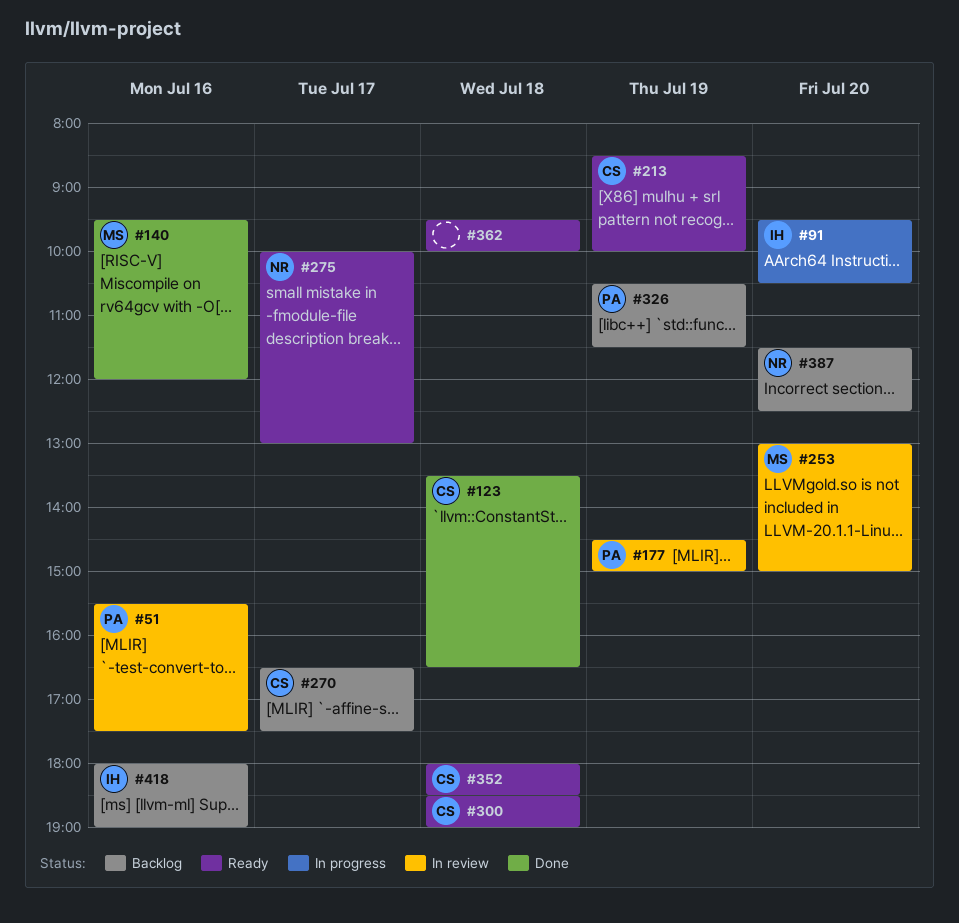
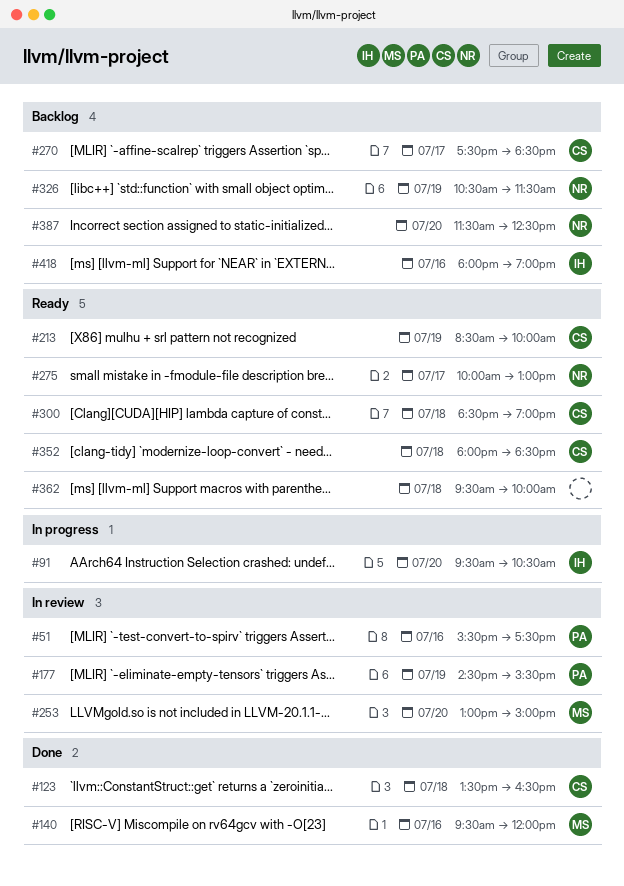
#177, ends: 15:00 -> 15:30
#270, begins: 16:30 -> 17:30
#270, ends: 17:30 -> 18:30
#326, owner: PA -> NR

